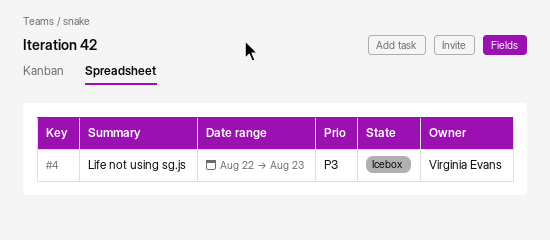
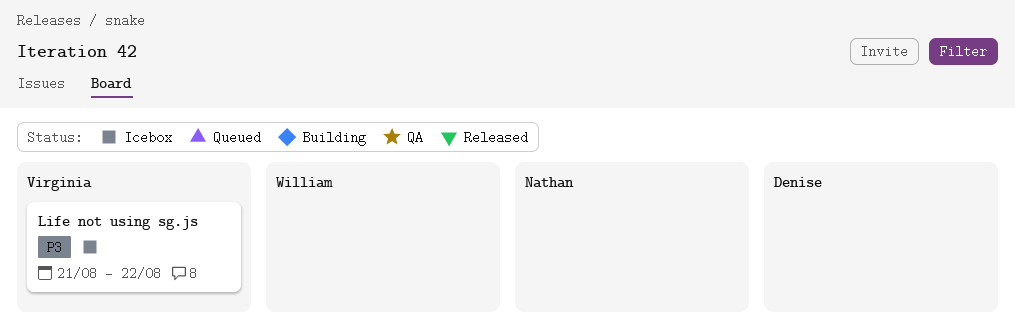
Life not using sg.js, start: Aug 22 -> Aug 21
Life not using sg.js, due: Aug 23 -> Aug 22

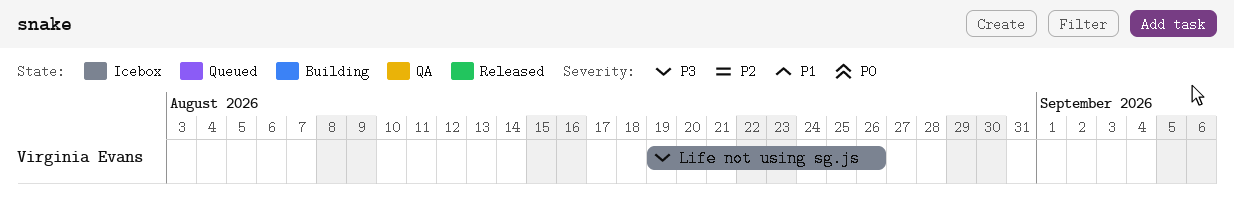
Life not using sg.js, start: Aug 21 -> Aug 19
Life not using sg.js, due: Aug 22 -> Aug 26

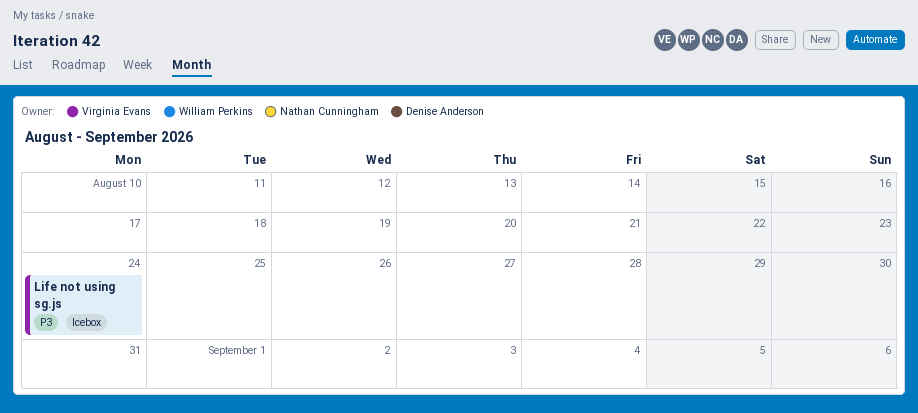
Life not using sg.js, due: Aug 26 -> Aug 24

